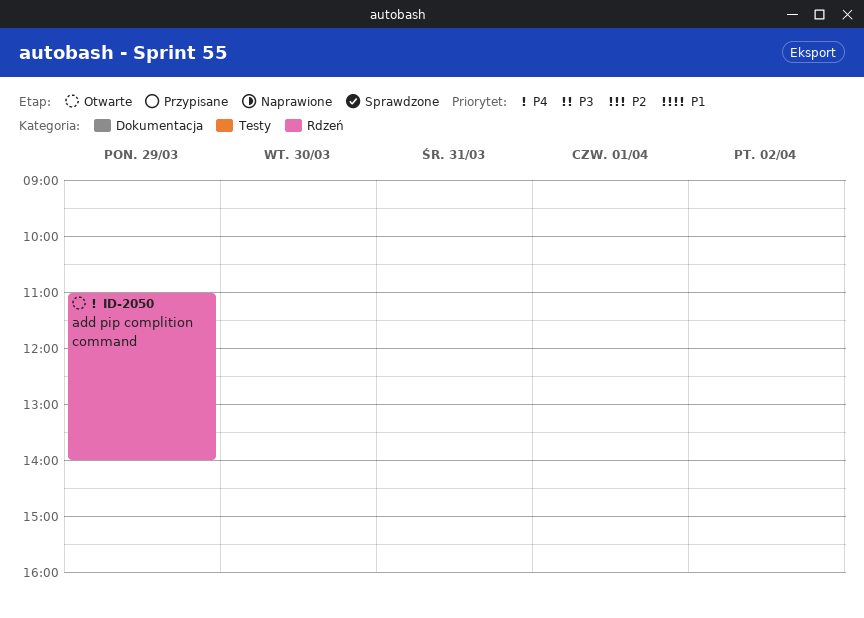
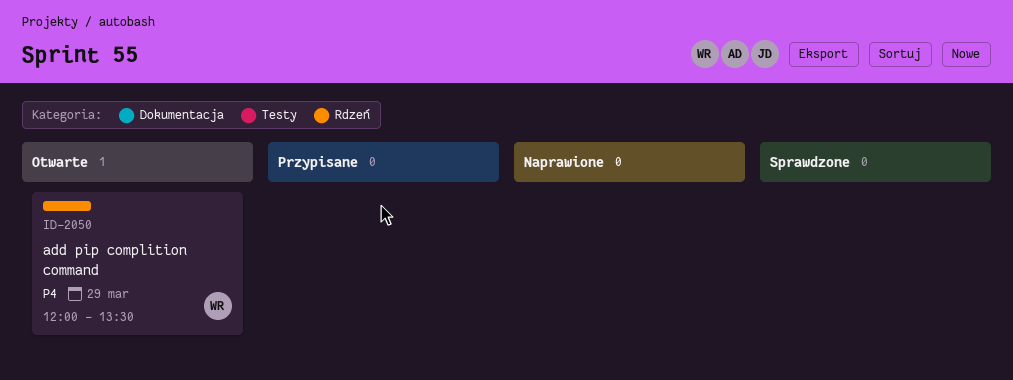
ID-2050, begins: 11:00 -> 12:00
ID-2050, ends: 14:00 -> 13:30

